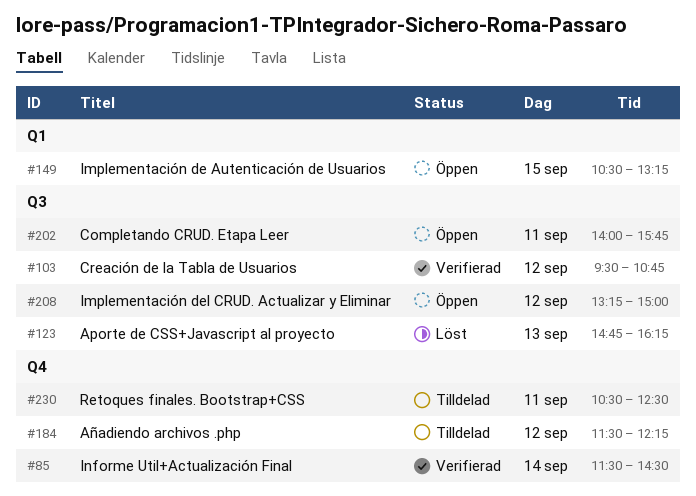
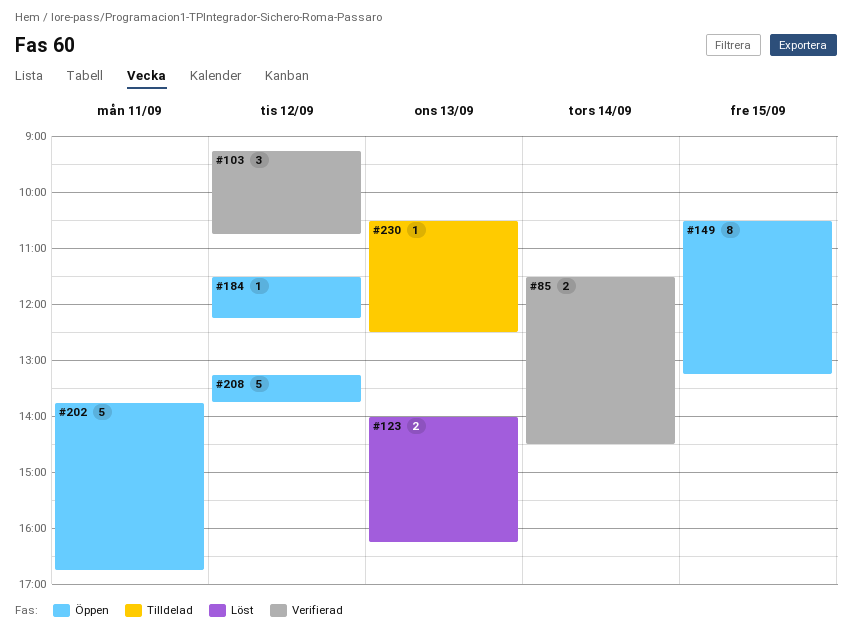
#103, begins: 09:30 -> 09:15
#123, begins: 14:45 -> 14:00
#184, status: Tilldelad -> Öppen
#202, begins: 14:00 -> 13:45
#202, ends: 15:45 -> 16:45
#208, ends: 15:00 -> 13:45
#230, day: Sep 11 -> Sep 13

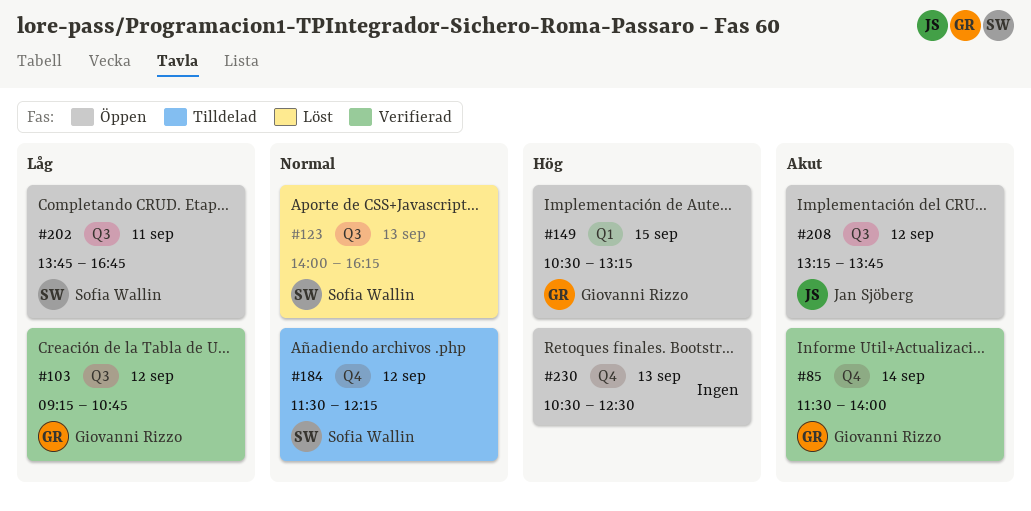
#85, ends: 14:30 -> 14:00
#184, status: Öppen -> Tilldelad
#230, status: Tilldelad -> Öppen

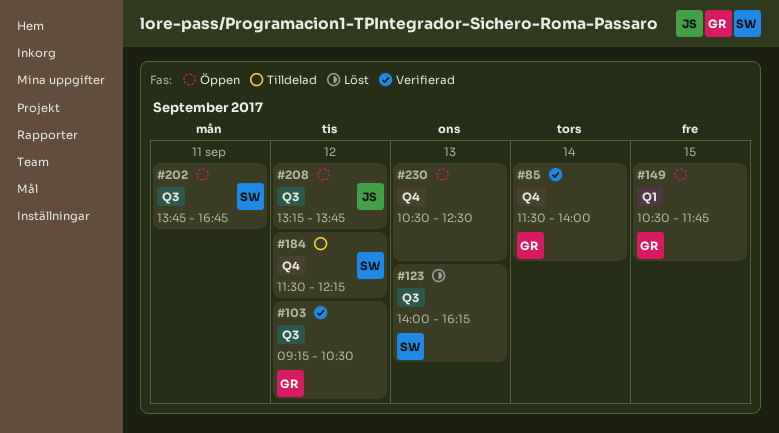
#103, ends: 10:45 -> 10:30
#149, ends: 13:15 -> 11:45

